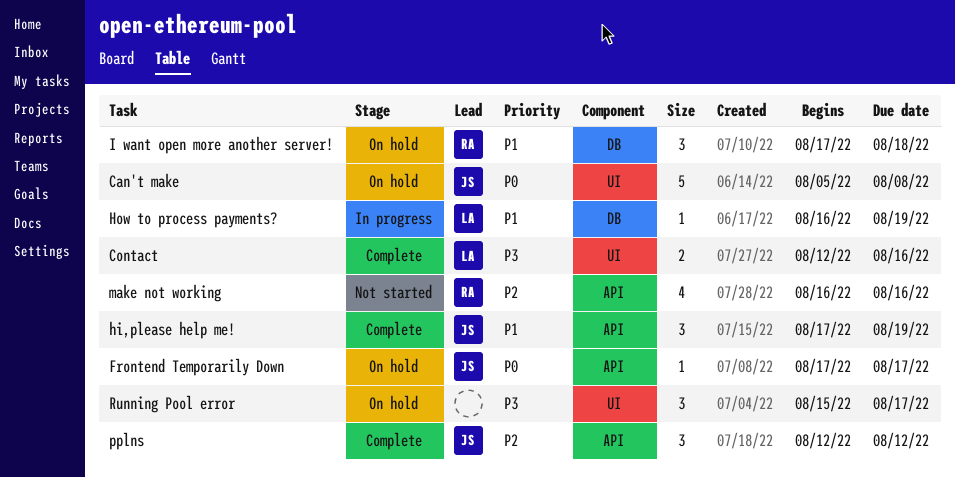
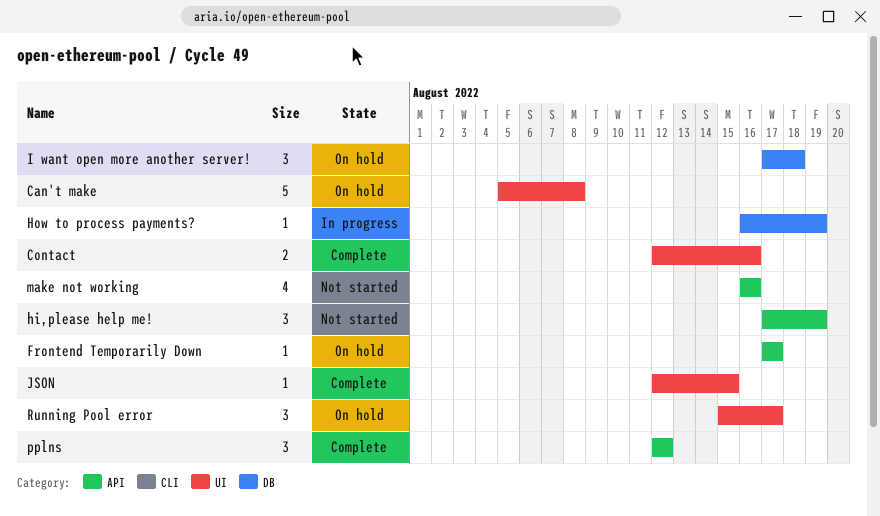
hi,please help me!, status: Complete -> Not started
JSON: none -> present

